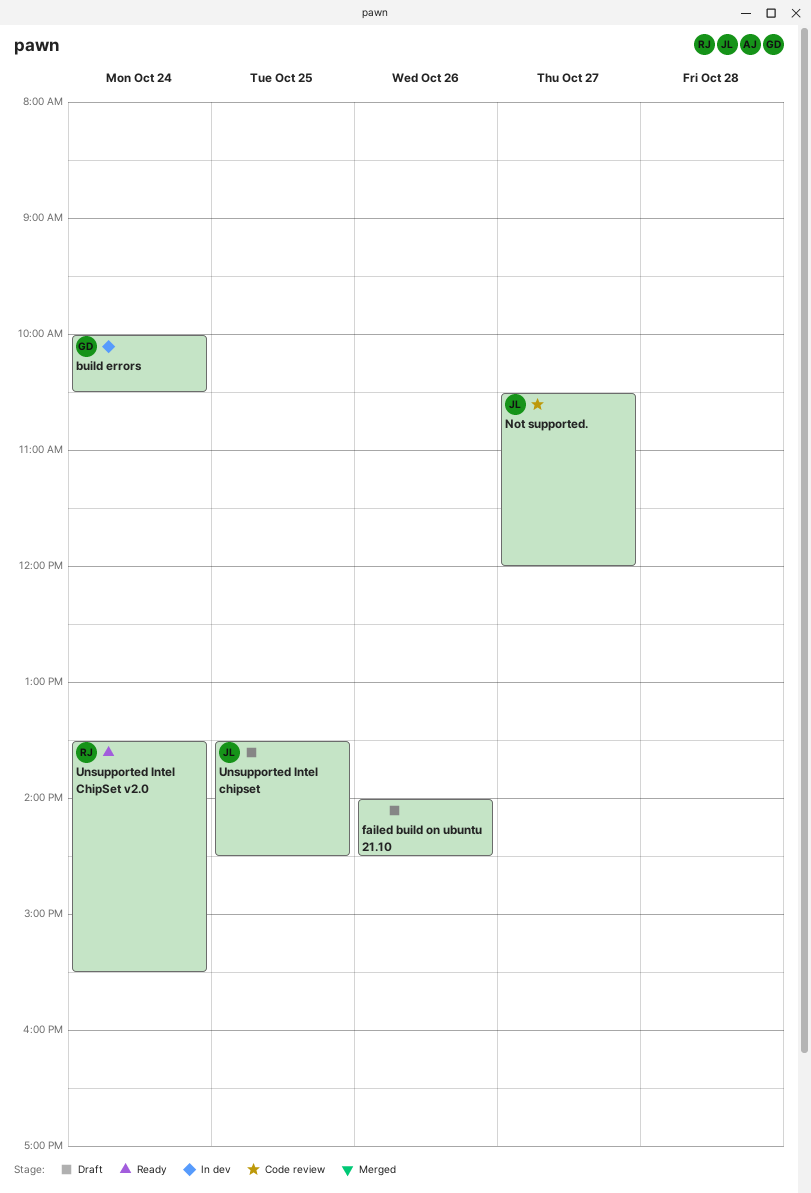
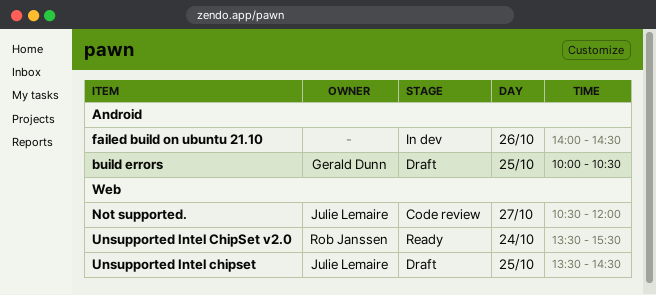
build errors, status: In dev -> Draft
build errors, day: Oct 24 -> Oct 25
failed build on ubuntu 21.10, status: Draft -> In dev

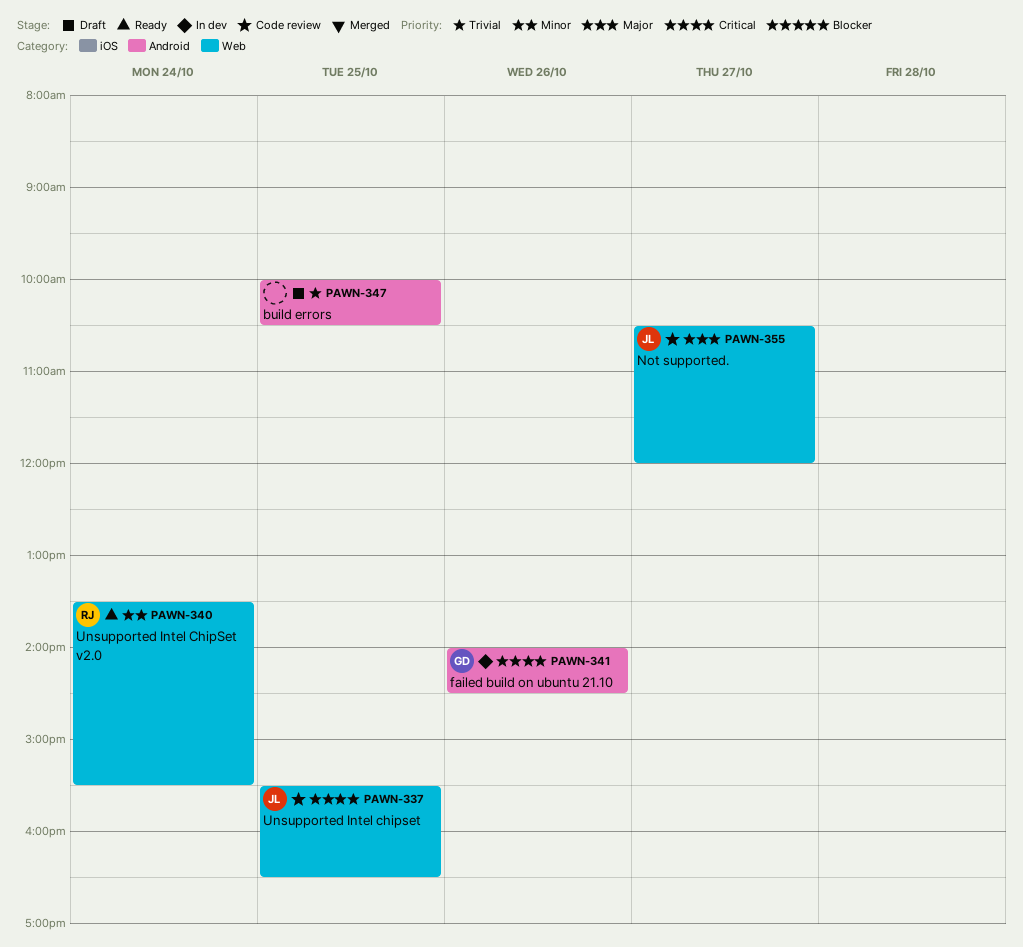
build errors, owner: Gerald Dunn -> none
failed build on ubuntu 21.10, owner: none -> Gerald Dunn
Unsupported Intel chipset, status: Draft -> Code review
Unsupported Intel chipset, begins: 13:30 -> 15:30
Unsupported Intel chipset, ends: 14:30 -> 16:30

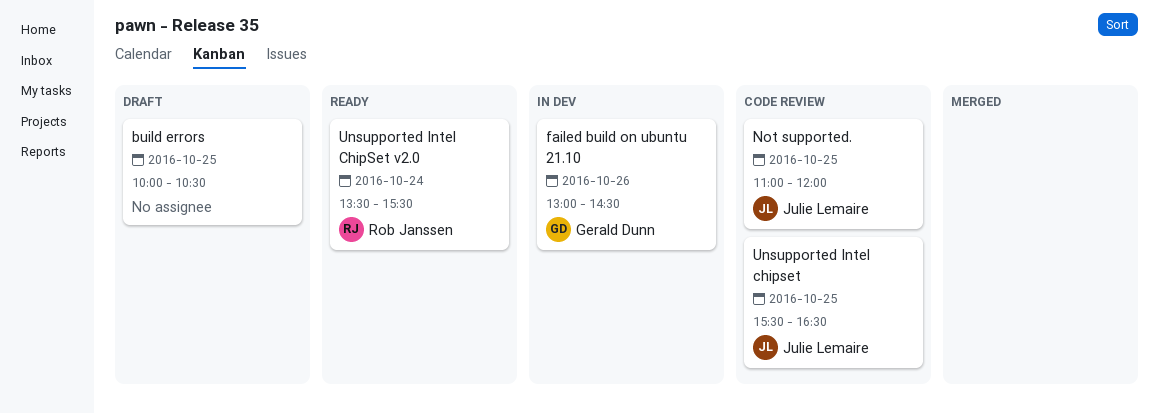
failed build on ubuntu 21.10, begins: 14:00 -> 13:00
Not supported., day: Oct 27 -> Oct 25
Not supported., begins: 10:30 -> 11:00

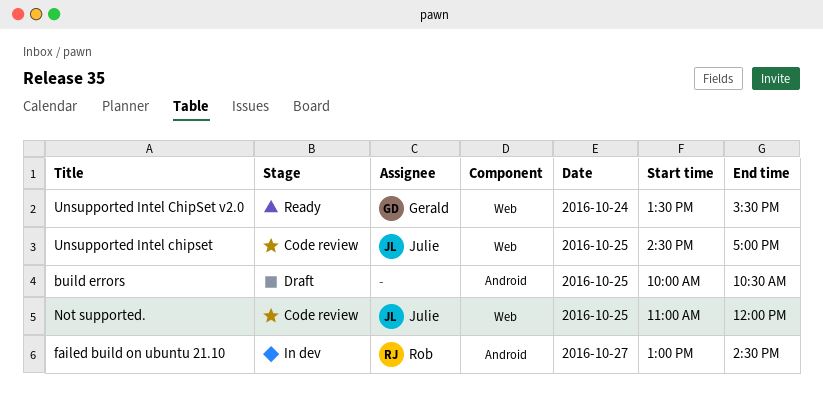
failed build on ubuntu 21.10, owner: Gerald Dunn -> Rob Janssen
failed build on ubuntu 21.10, day: Oct 26 -> Oct 27
Unsupported Intel chipset, begins: 15:30 -> 14:30
Unsupported Intel chipset, ends: 16:30 -> 17:00
Unsupported Intel ChipSet v2.0, owner: Rob Janssen -> Gerald Dunn

